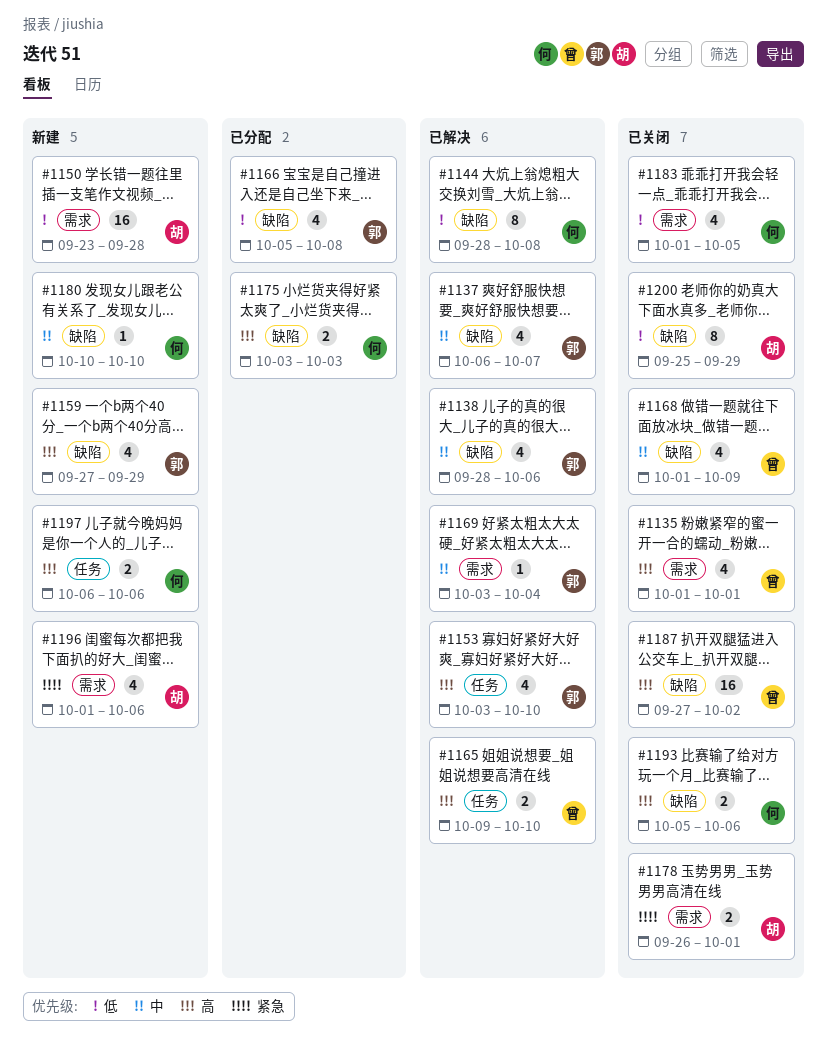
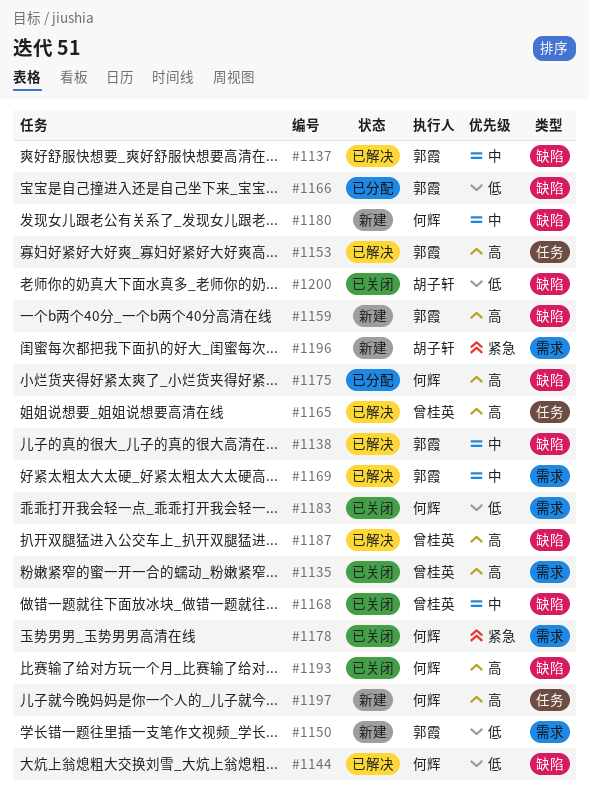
#1150, owner: 胡子轩 -> 郭霞
#1178, owner: 胡子轩 -> 何辉
#1187, status: 已关闭 -> 已解决

